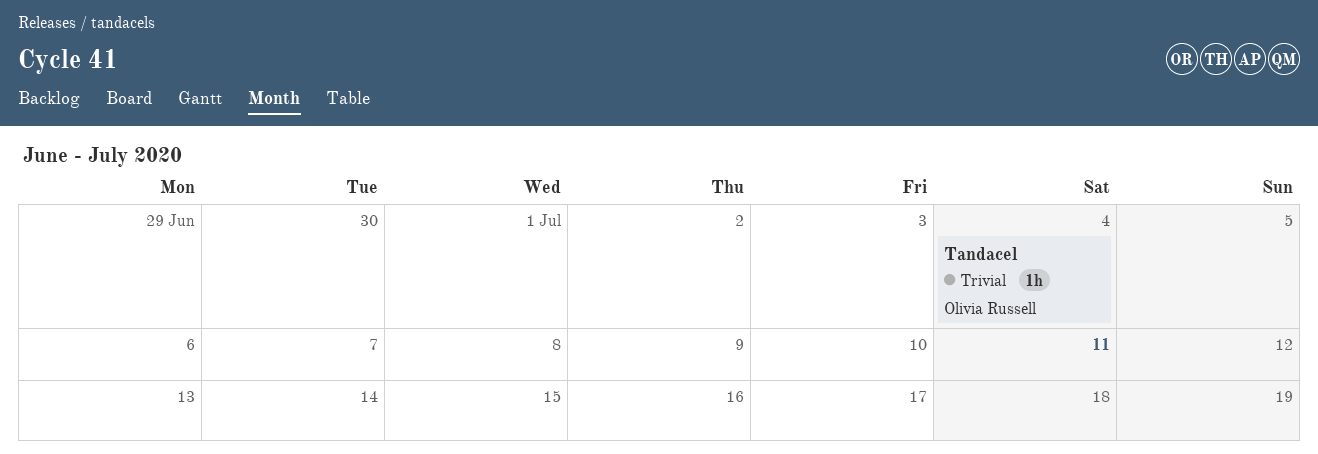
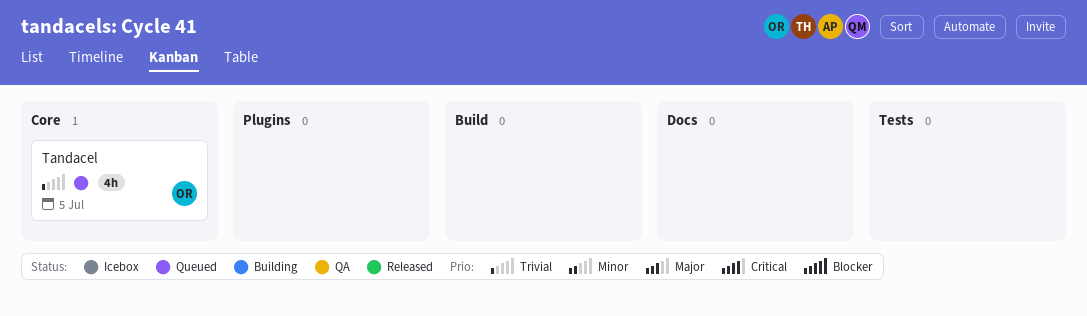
Tandacel, estimate: 1h -> 4h
Tandacel, due: Jul 4 -> Jul 5

